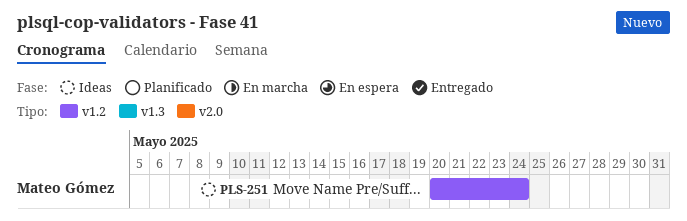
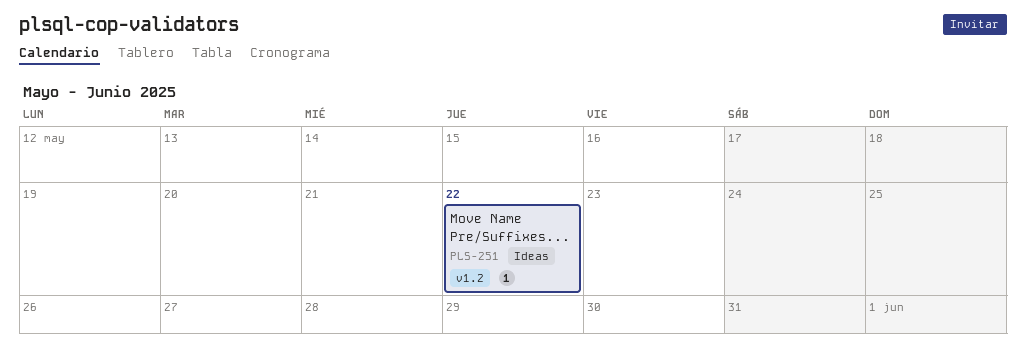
PLS-251, due: May 24 -> May 22

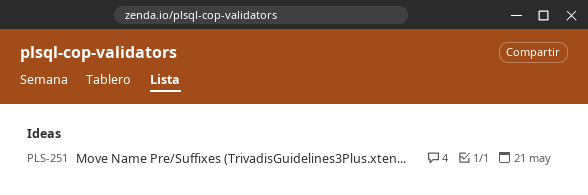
PLS-251, due: May 22 -> May 21

